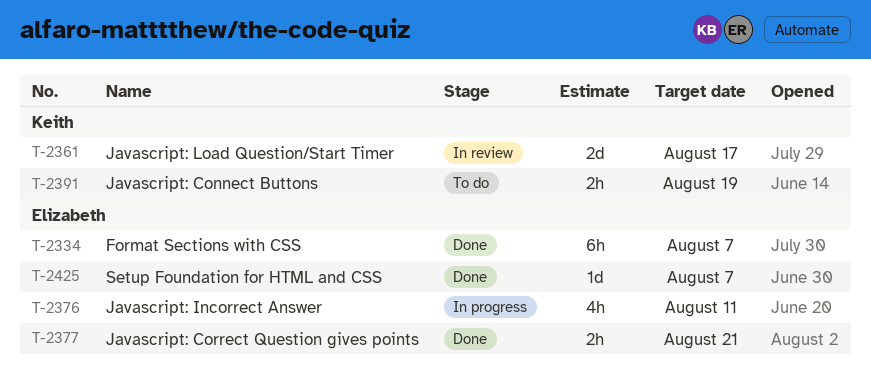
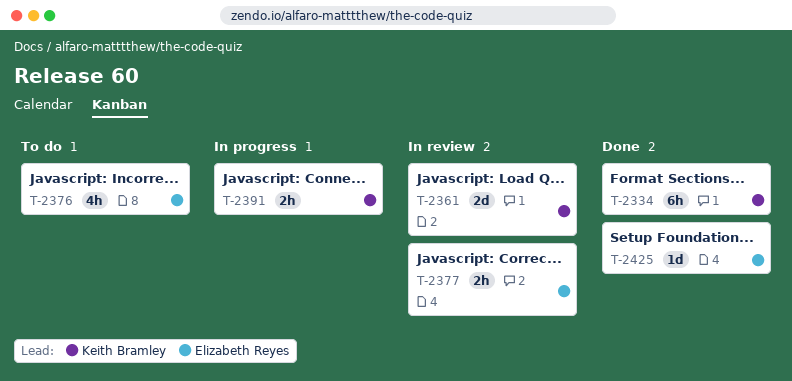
T-2334, owner: Elizabeth Reyes -> Keith Bramley
T-2376, status: In progress -> To do
T-2377, status: Done -> In review
T-2391, status: To do -> In progress

